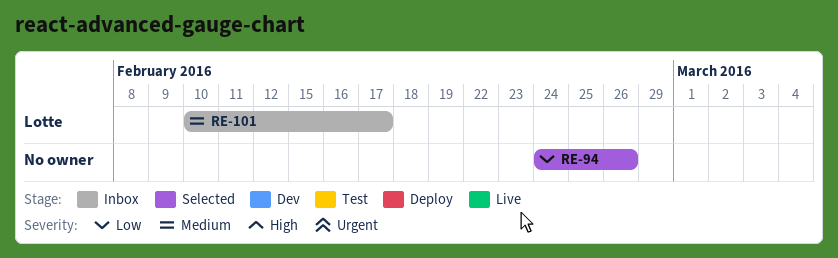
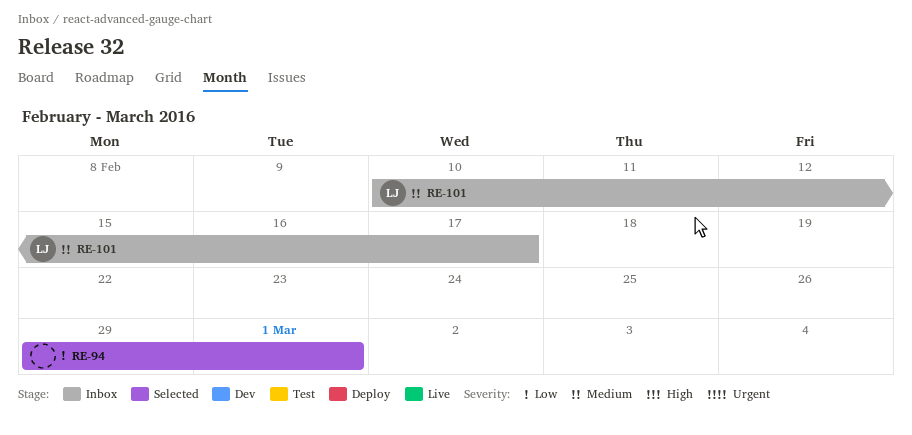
RE-94, start: Feb 24 -> Feb 29
RE-94, due: Feb 26 -> Mar 1

